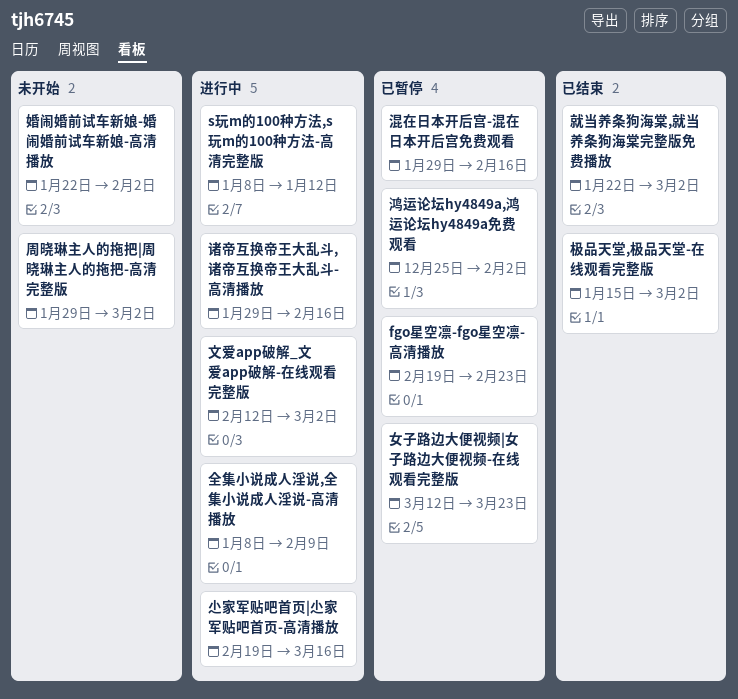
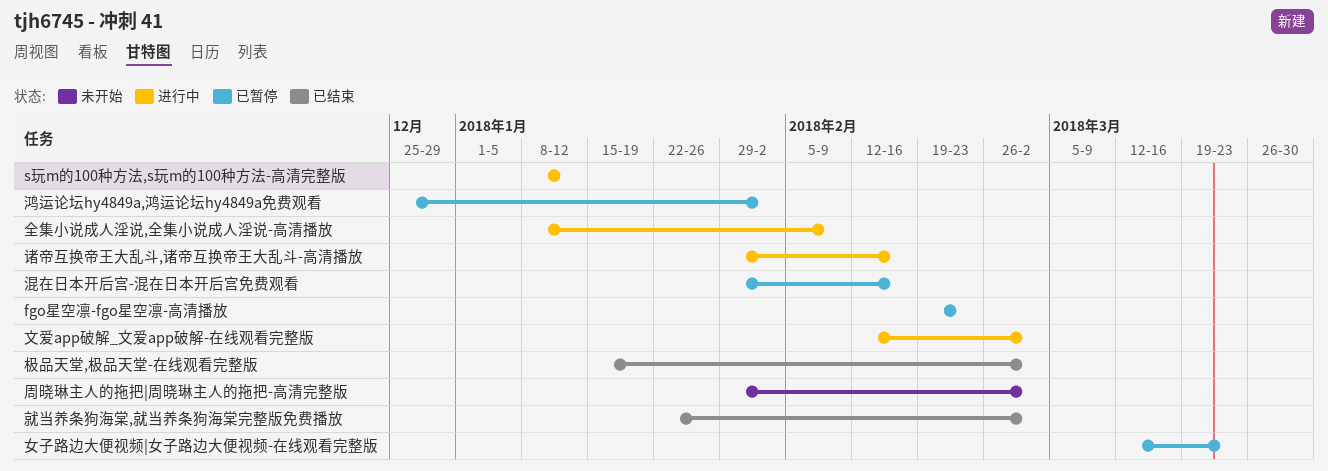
婚闹婚前试车新娘-婚闹婚前试车新娘-高清播放: present -> none
尐家军贴吧首页|尐家军贴吧首页-高清播放: present -> none

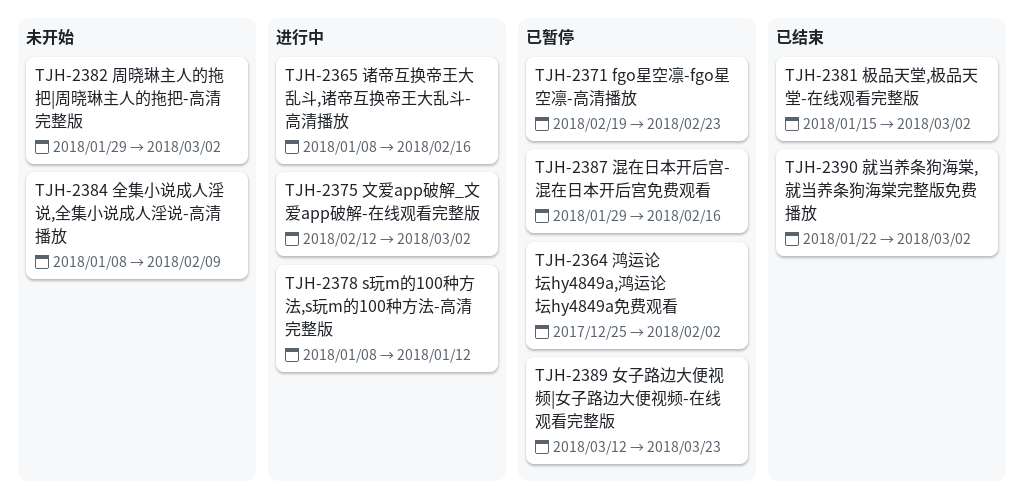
全集小说成人淫说,全集小说成人淫说-高清播放, status: 进行中 -> 未开始
诸帝互换帝王大乱斗,诸帝互换帝王大乱斗-高清播放, start: Jan 29 -> Jan 8

